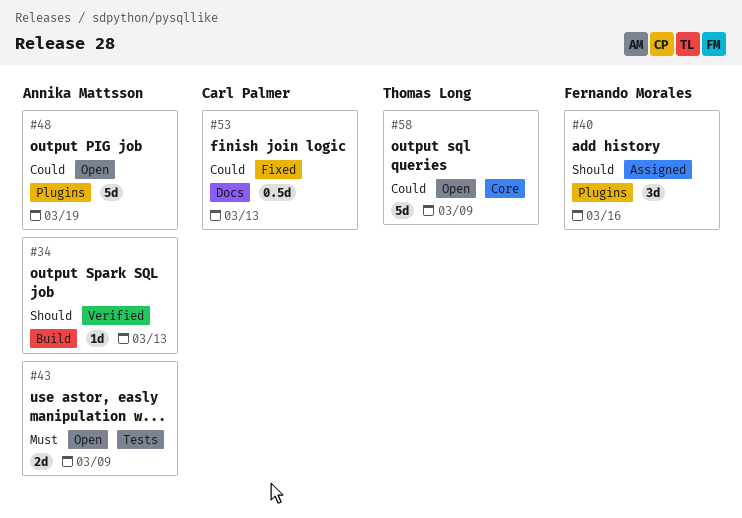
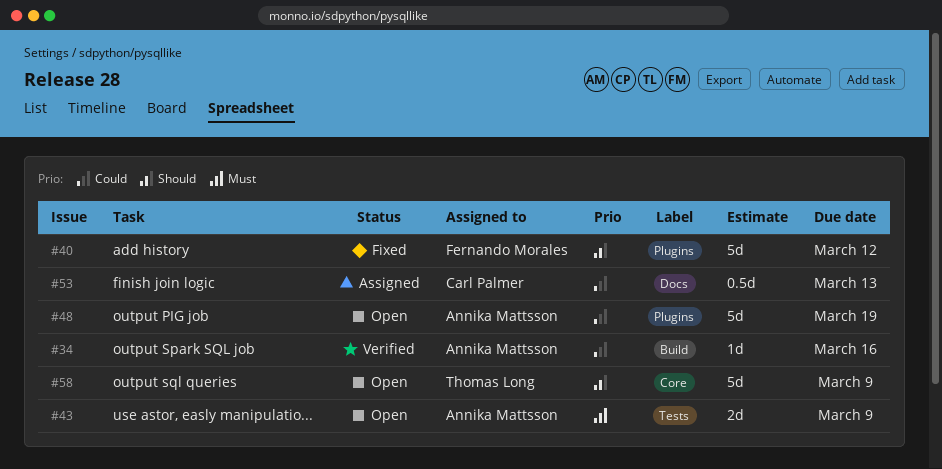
#34, priority: Should -> Could
#34, due: Mar 13 -> Mar 16
#40, status: Assigned -> Fixed
#40, estimate: 3d -> 5d
#40, due: Mar 16 -> Mar 12
#53, status: Fixed -> Assigned
#58, priority: Could -> Should

